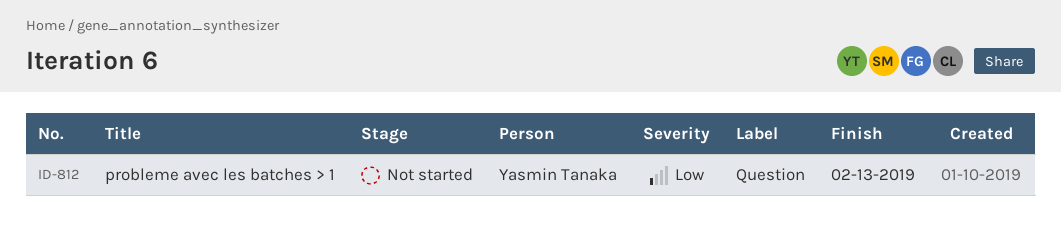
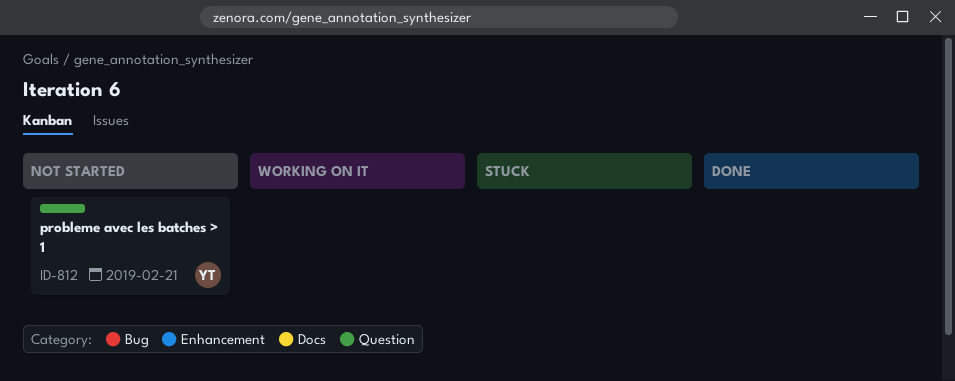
ID-812, due: Feb 13 -> Feb 21

